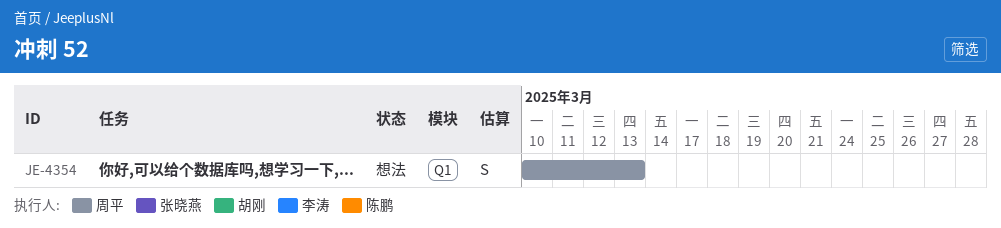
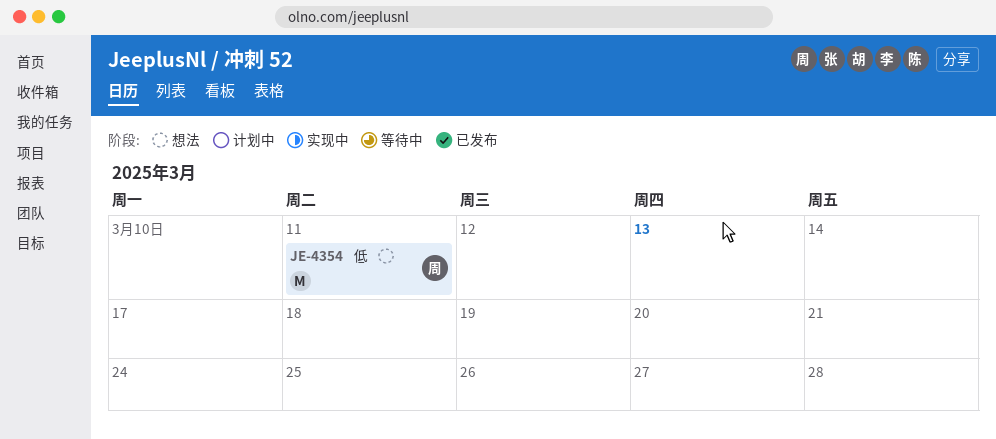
JE-4354, estimate: S -> M
JE-4354, due: Mar 13 -> Mar 11

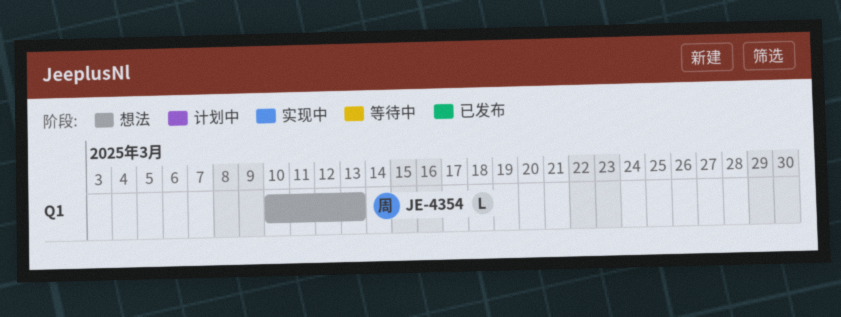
JE-4354, estimate: M -> L
JE-4354, due: Mar 11 -> Mar 13

